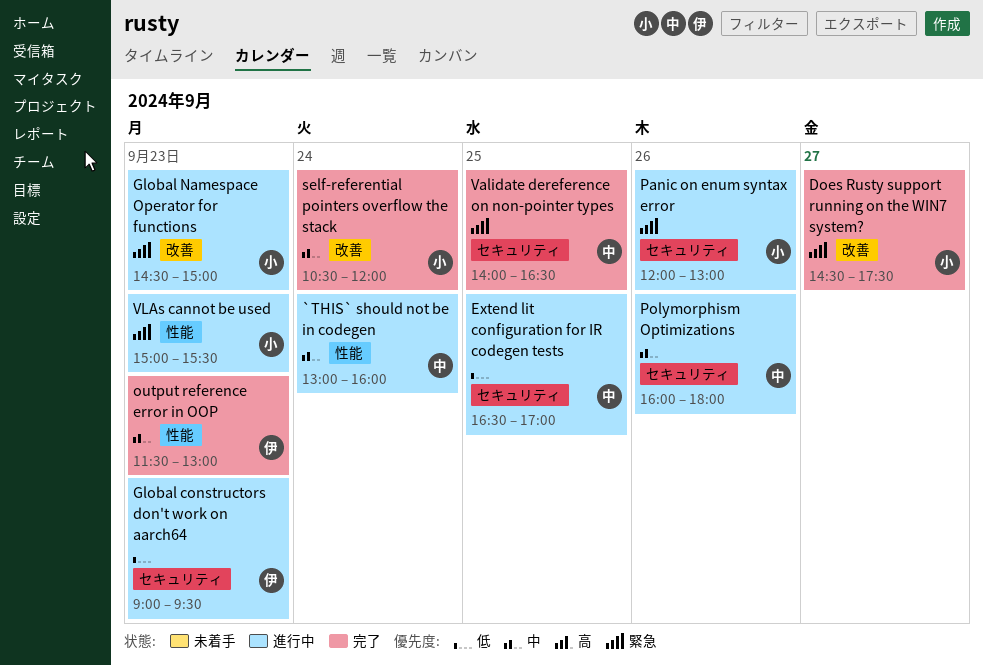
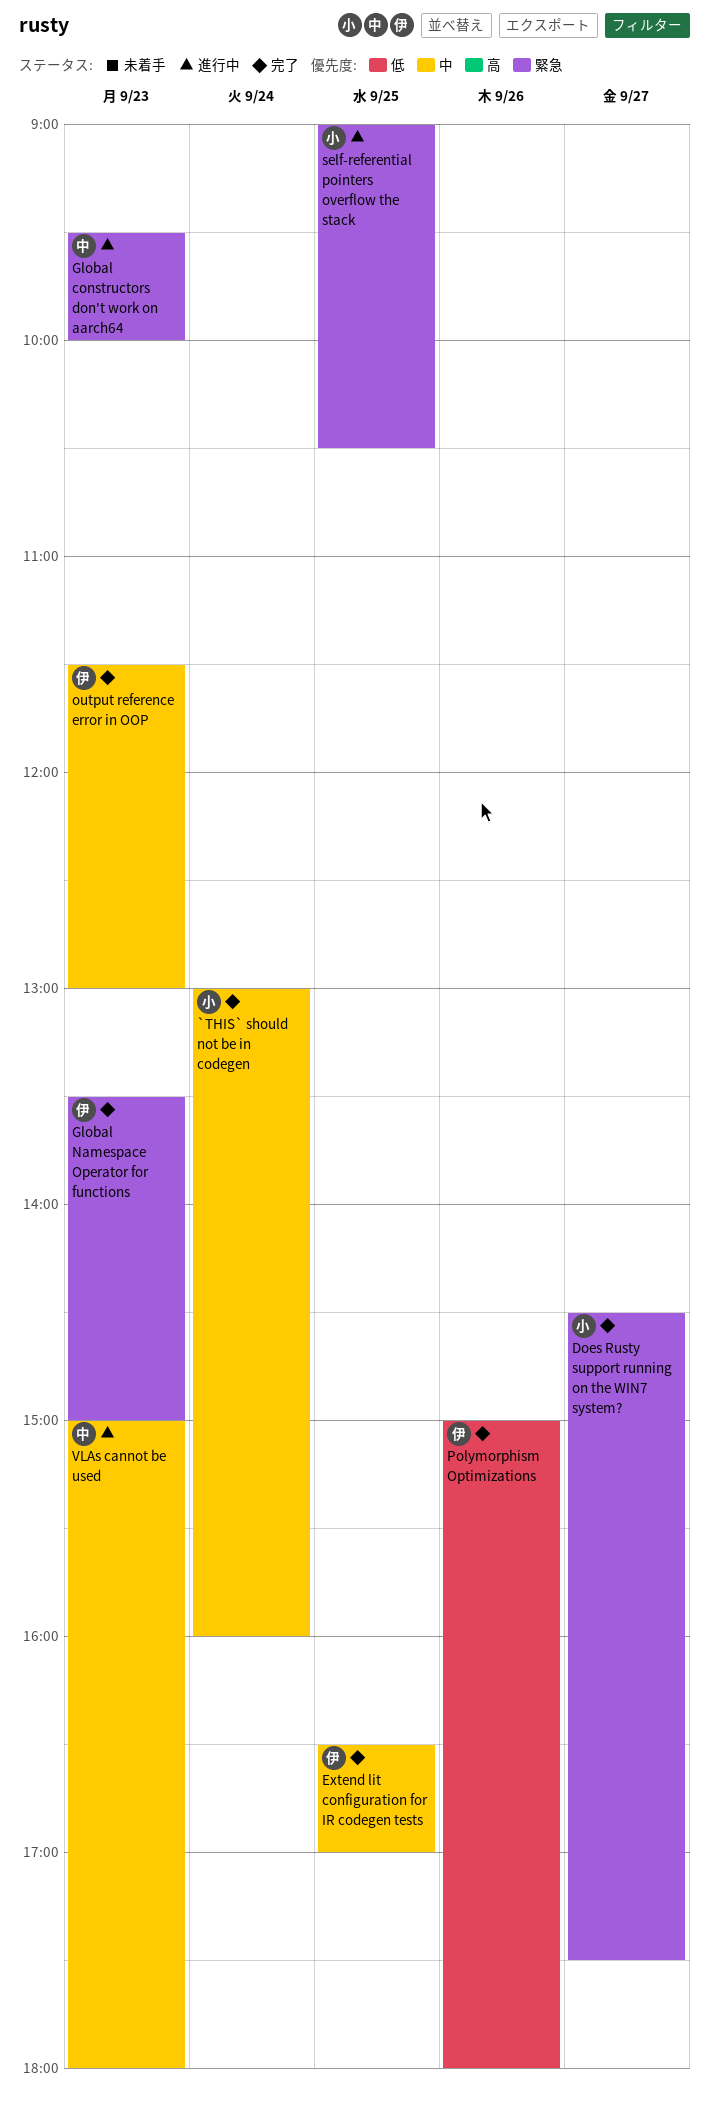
`THIS` should not be in codegen, status: 進行中 -> 完了
`THIS` should not be in codegen, owner: 中 -> 小
Extend lit configuration for IR codegen tests, status: 進行中 -> 完了
Extend lit configuration for IR codegen tests, owner: 中 -> 伊
Extend lit configuration for IR codegen tests, priority: 低 -> 中
Global constructors don't work on aarch64, owner: 伊 -> 中
Global constructors don't work on aarch64, priority: 低 -> 緊急
Global constructors don't work on aarch64, begins: 09:00 -> 09:30
Global constructors don't work on aarch64, ends: 09:30 -> 10:00
Global Namespace Operator for functions, status: 進行中 -> 完了
Global Namespace Operator for functions, owner: 小 -> 伊
Global Namespace Operator for functions, begins: 14:30 -> 13:30
Panic on enum syntax error: present -> none
Polymorphism Optimizations, status: 進行中 -> 完了
Polymorphism Optimizations, owner: 中 -> 伊
Polymorphism Optimizations, priority: 中 -> 低
Polymorphism Optimizations, begins: 16:00 -> 15:00
self-referential pointers overflow the stack, status: 完了 -> 進行中
self-referential pointers overflow the stack, priority: 中 -> 緊急
self-referential pointers overflow the stack, day: Sep 24 -> Sep 25
self-referential pointers overflow the stack, begins: 10:30 -> 09:00
self-referential pointers overflow the stack, ends: 12:00 -> 10:30
Validate dereference on non-pointer types: present -> none
VLAs cannot be used, owner: 小 -> 中
VLAs cannot be used, priority: 緊急 -> 中
VLAs cannot be used, ends: 15:30 -> 18:00

